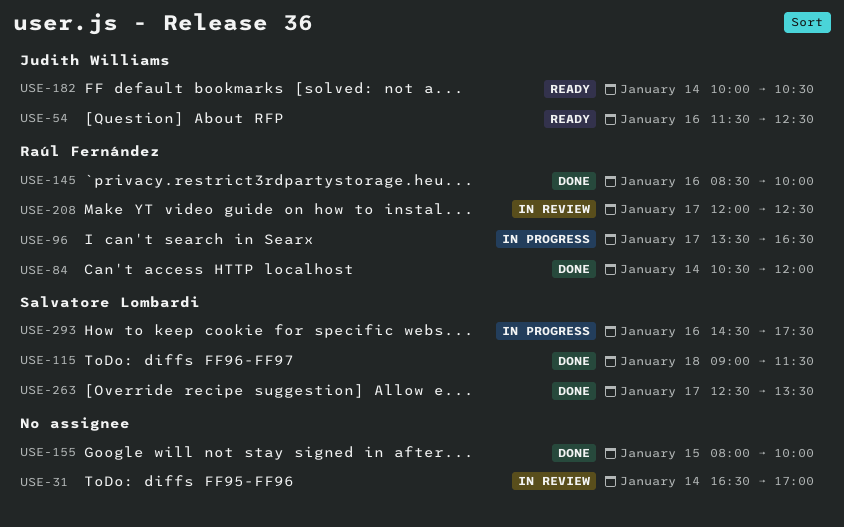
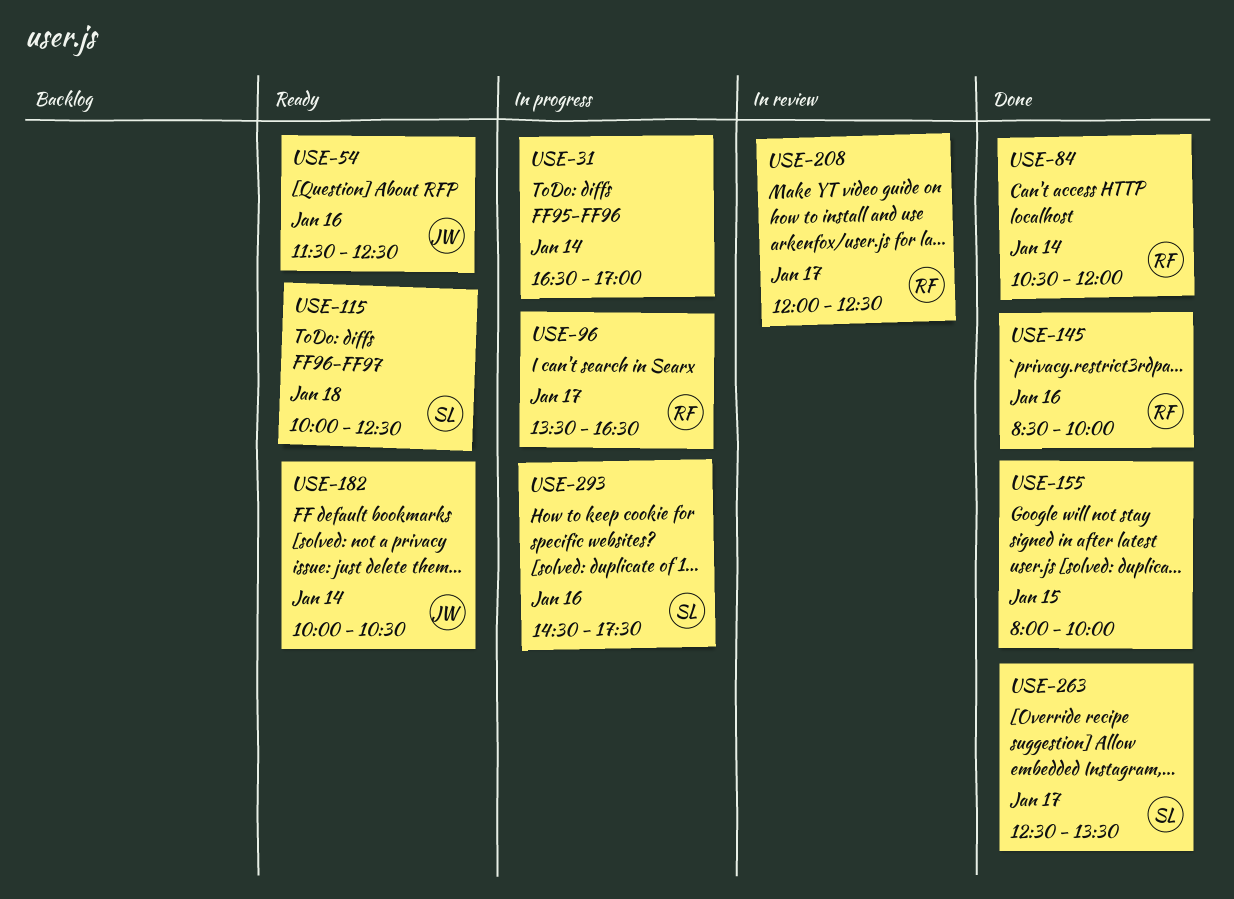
USE-31, status: In review -> In progress
USE-115, status: Done -> Ready
USE-115, begins: 09:00 -> 10:00
USE-115, ends: 11:30 -> 12:30

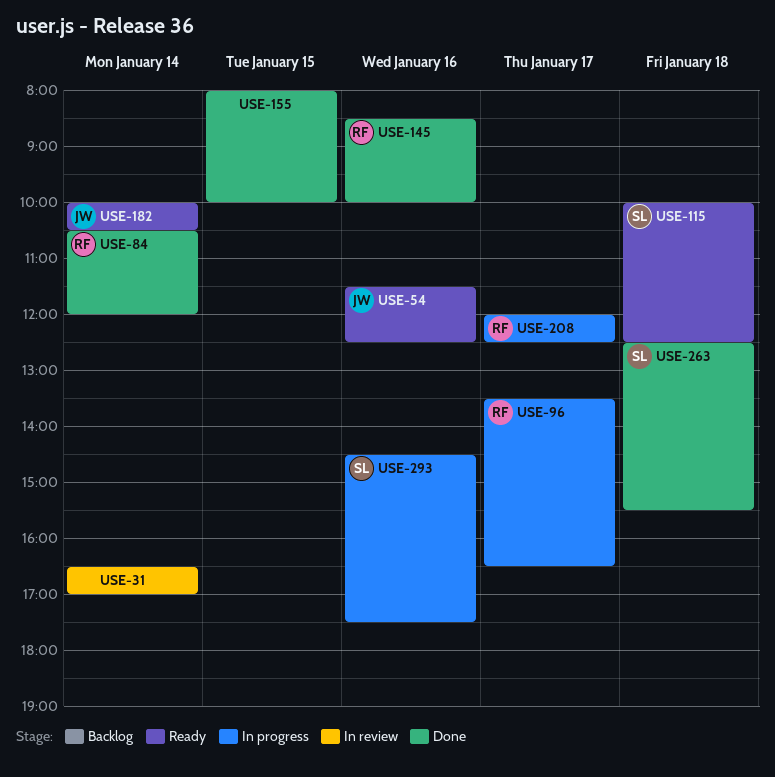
USE-31, status: In progress -> In review
USE-208, status: In review -> In progress
USE-263, day: Jan 17 -> Jan 18
USE-263, ends: 13:30 -> 15:30

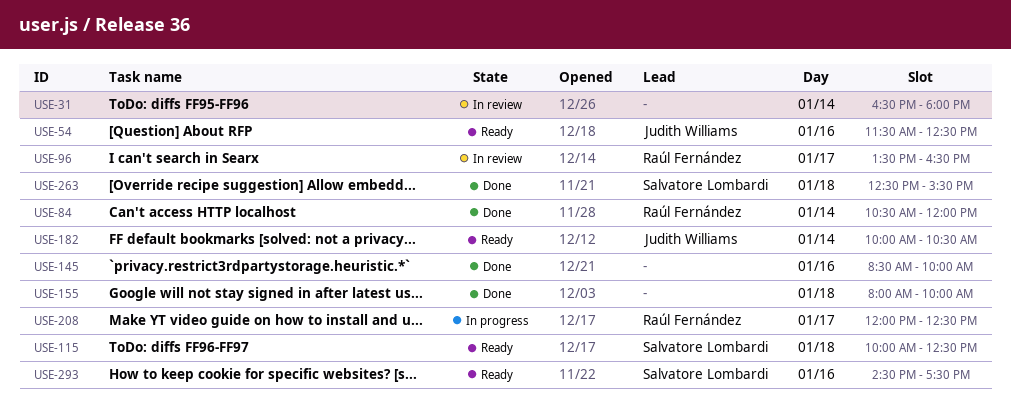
USE-31, ends: 17:00 -> 18:00
USE-96, status: In progress -> In review
USE-145, owner: Raúl Fernández -> none
USE-155, day: Jan 15 -> Jan 18
USE-293, status: In progress -> Ready

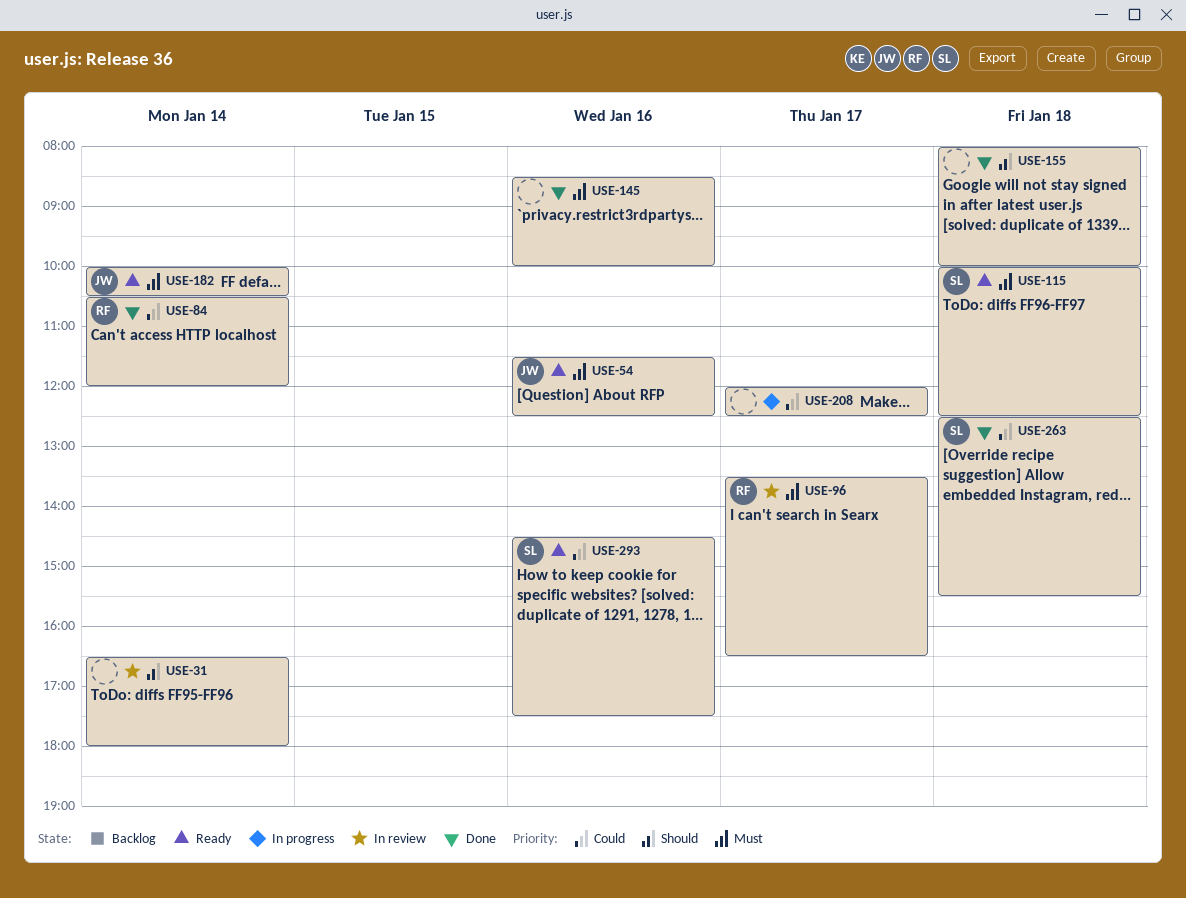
USE-208, owner: Raúl Fernández -> none

